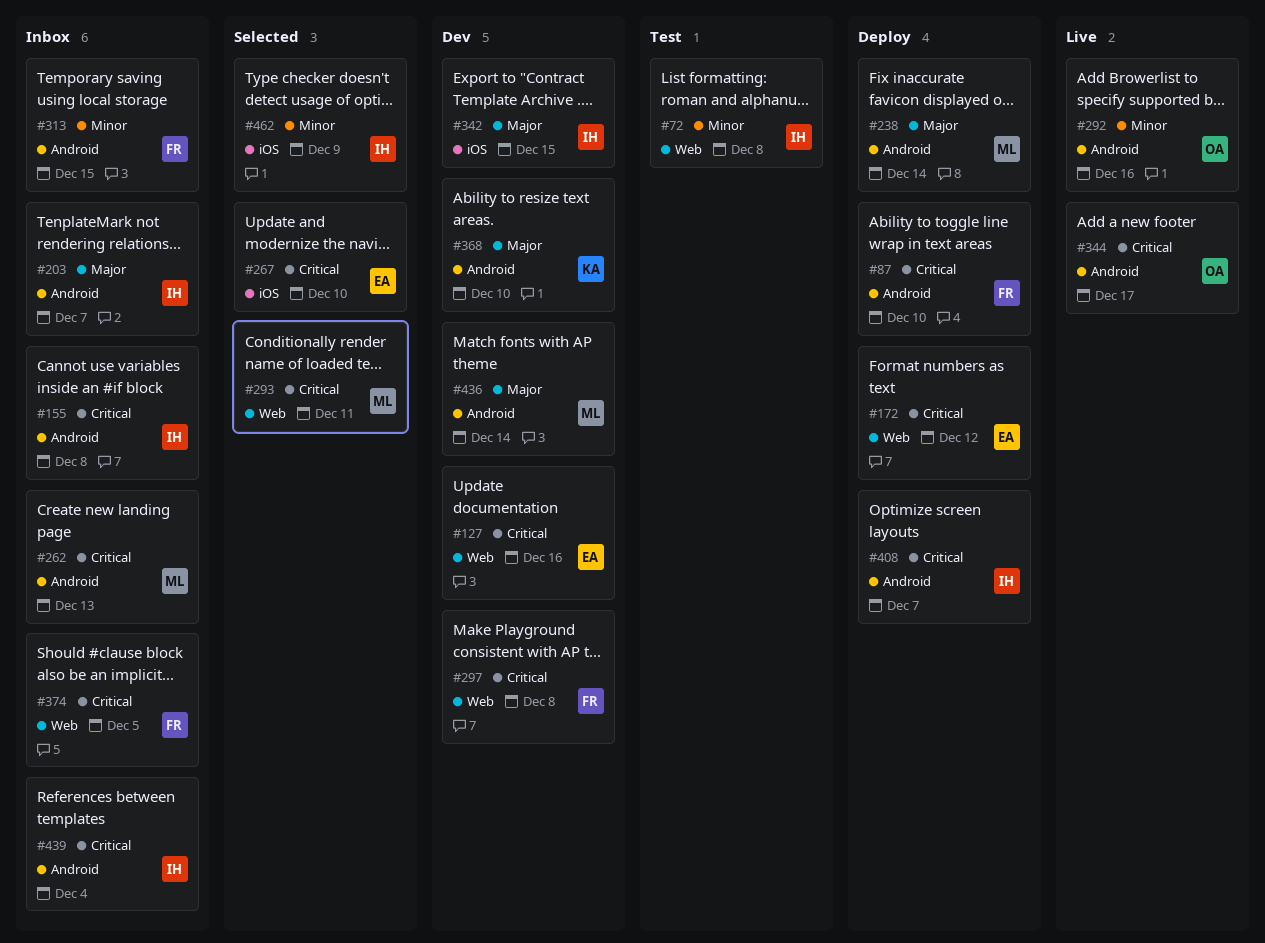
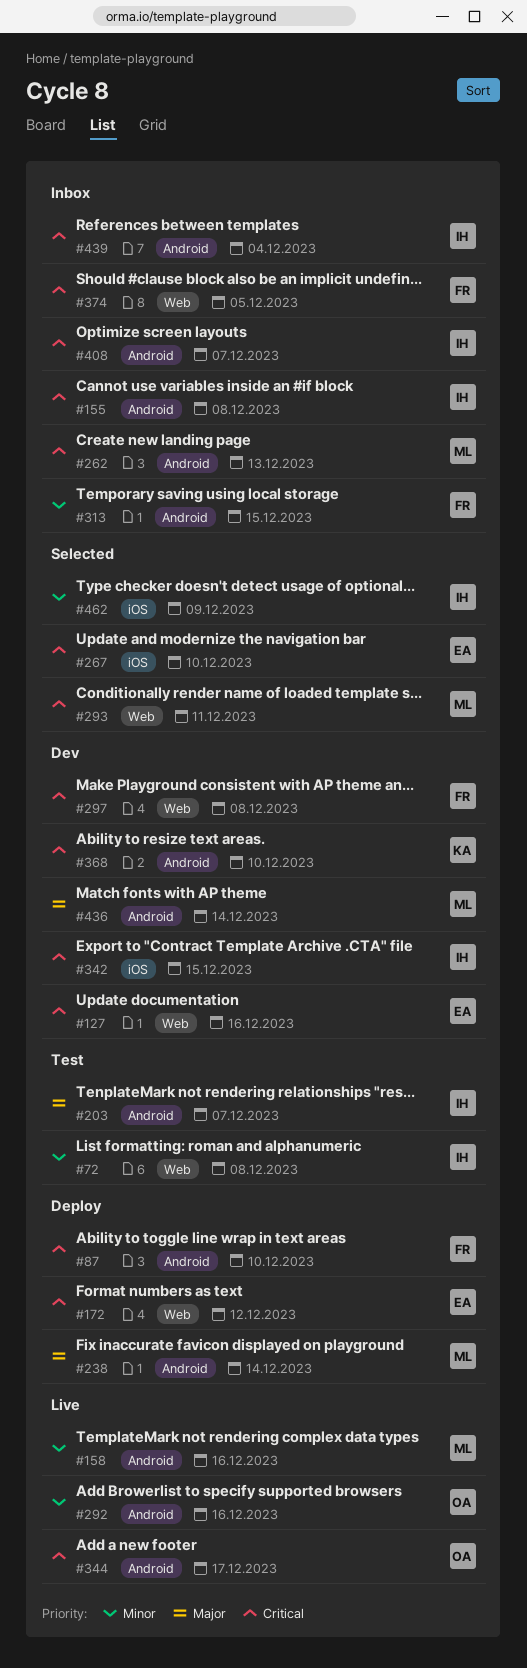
#158: none -> present
#203, status: Inbox -> Test
#342, priority: Major -> Critical
#368, priority: Major -> Critical
#408, status: Deploy -> Inbox

